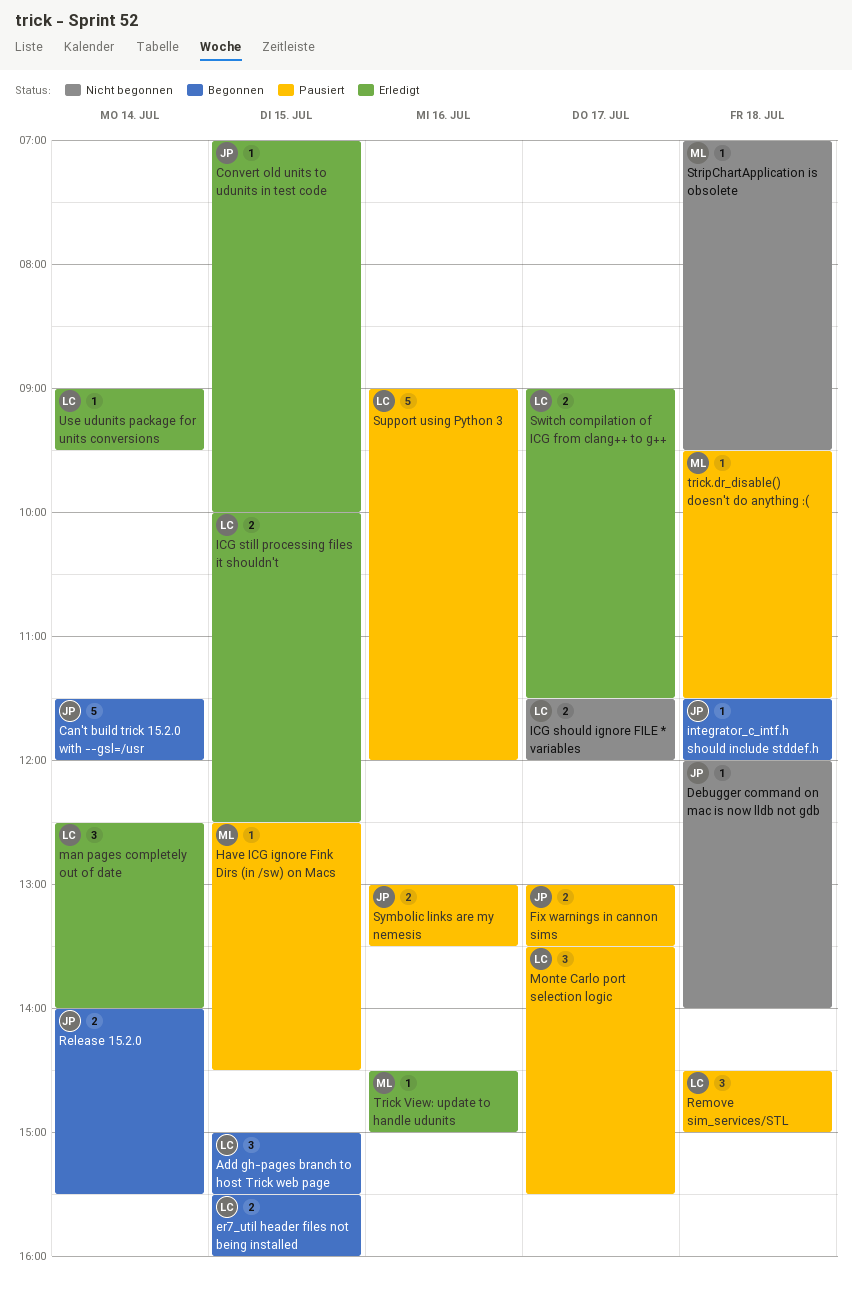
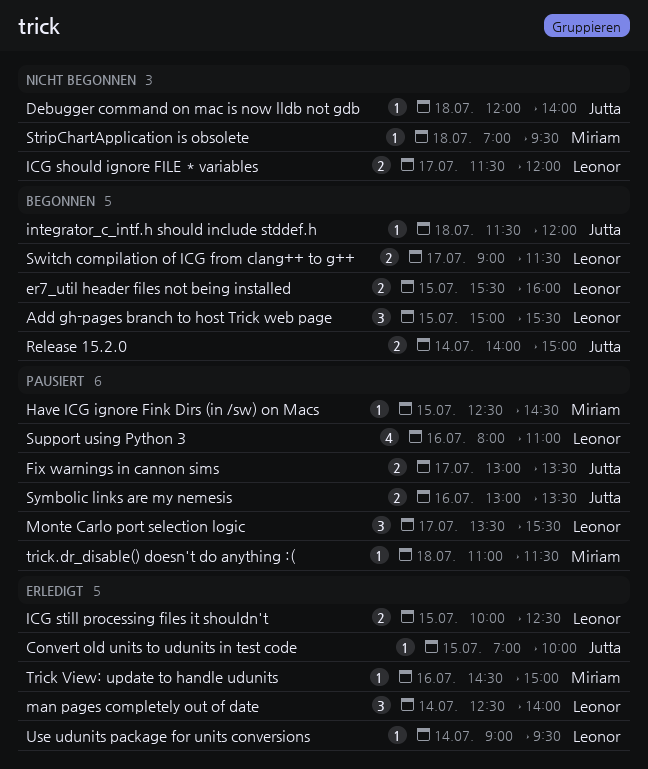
Can't build trick 15.2.0 with --gsl=/usr: present -> none
Release 15.2.0, ends: 15:30 -> 15:00
Remove sim_services/STL: present -> none
Support using Python 3, estimate: 5 -> 4
Support using Python 3, begins: 09:00 -> 08:00
Support using Python 3, ends: 12:00 -> 11:00
Switch compilation of ICG from clang++ to g++, status: Erledigt -> Begonnen
trick.dr_disable() doesn't do anything :(, begins: 09:30 -> 11:00

